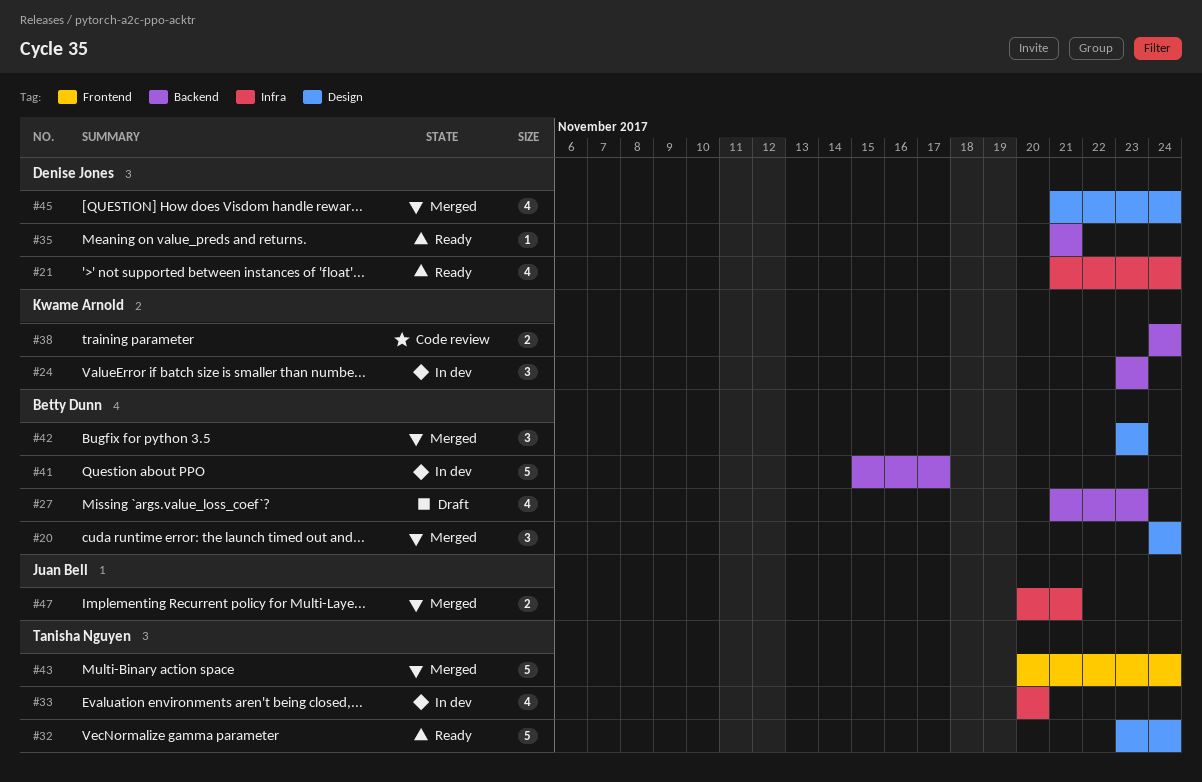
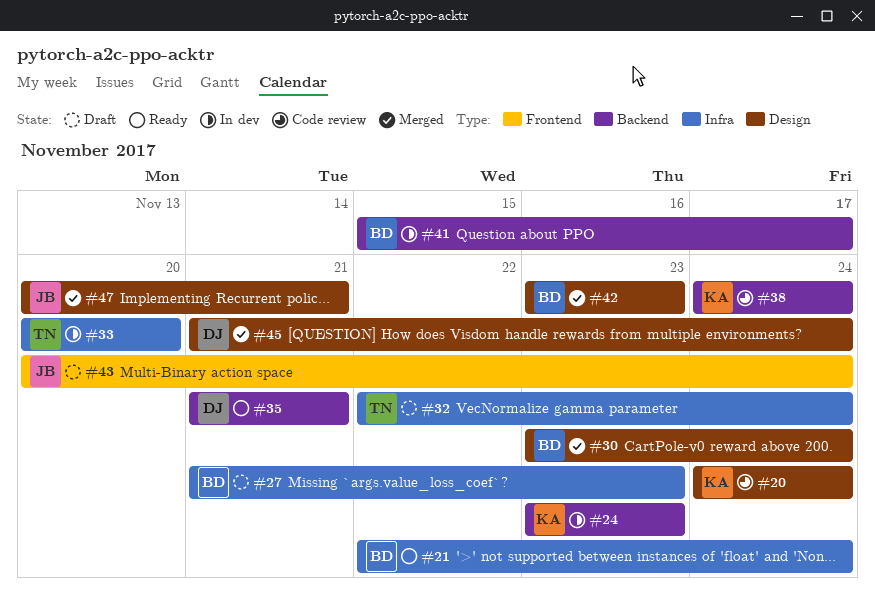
#20, status: Merged -> Code review
#20, owner: Betty Dunn -> Kwame Arnold
#21, owner: Denise Jones -> Betty Dunn
#21, start: Nov 21 -> Nov 22
#27, label: Backend -> Infra
#30: none -> present
#32, status: Ready -> Draft
#32, label: Design -> Infra
#32, start: Nov 23 -> Nov 22
#43, status: Merged -> Draft
#43, owner: Tanisha Nguyen -> Juan Bell
#47, label: Infra -> Design

